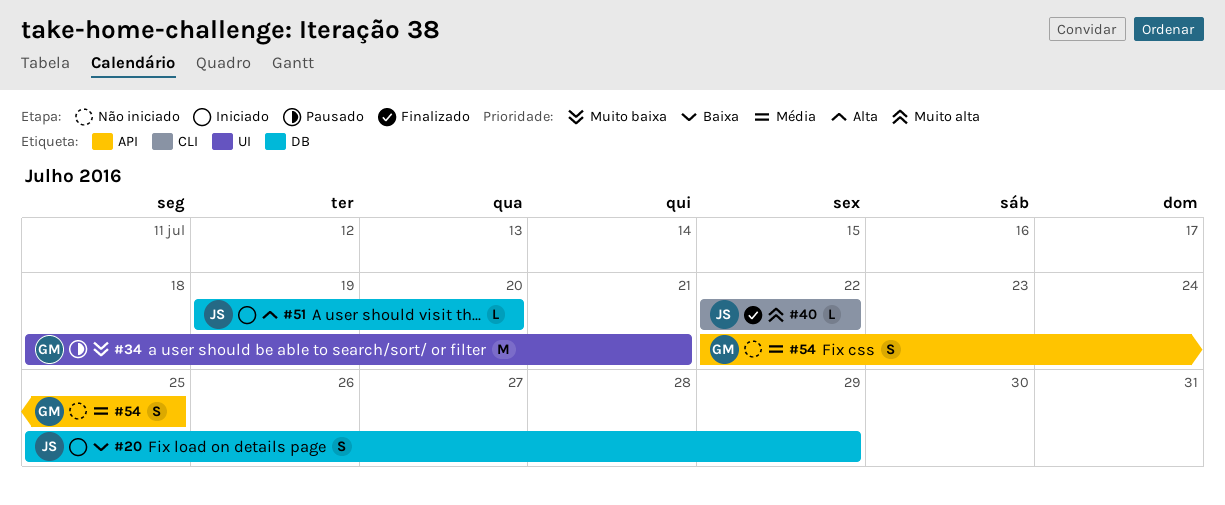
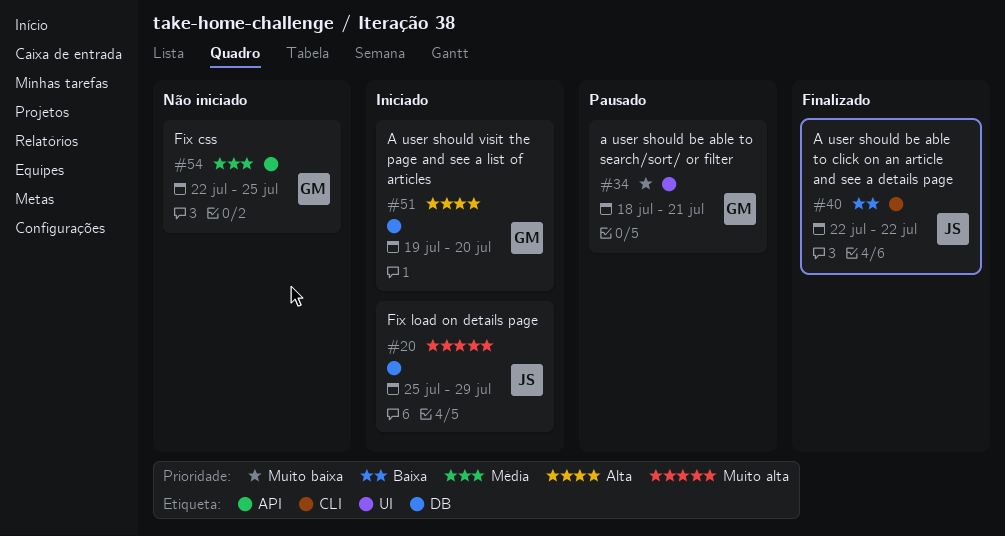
#20, priority: Baixa -> Muito alta
#40, priority: Muito alta -> Baixa
#51, owner: JS -> GM

